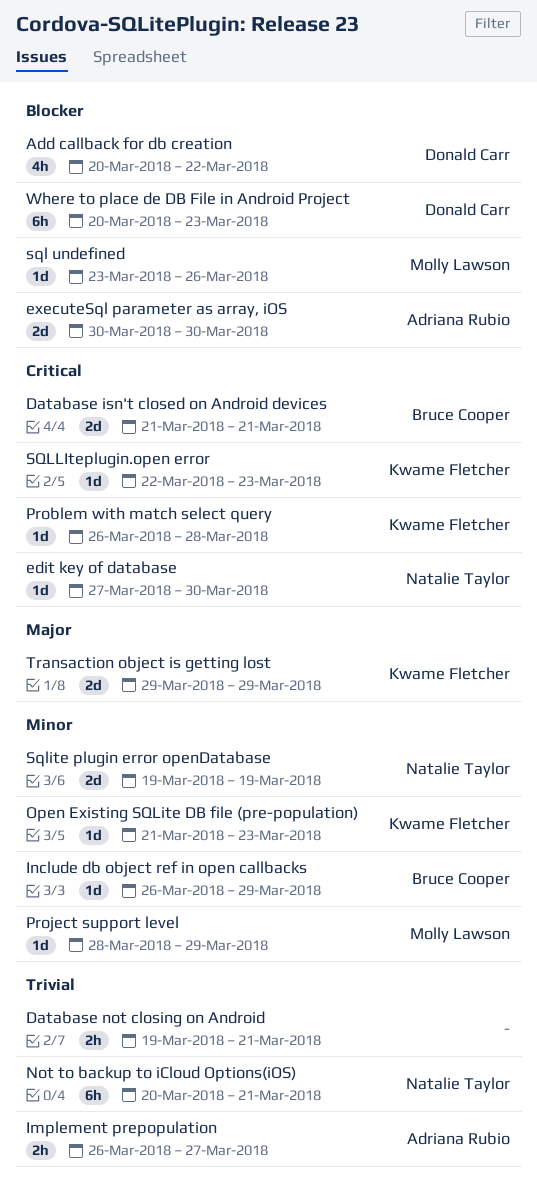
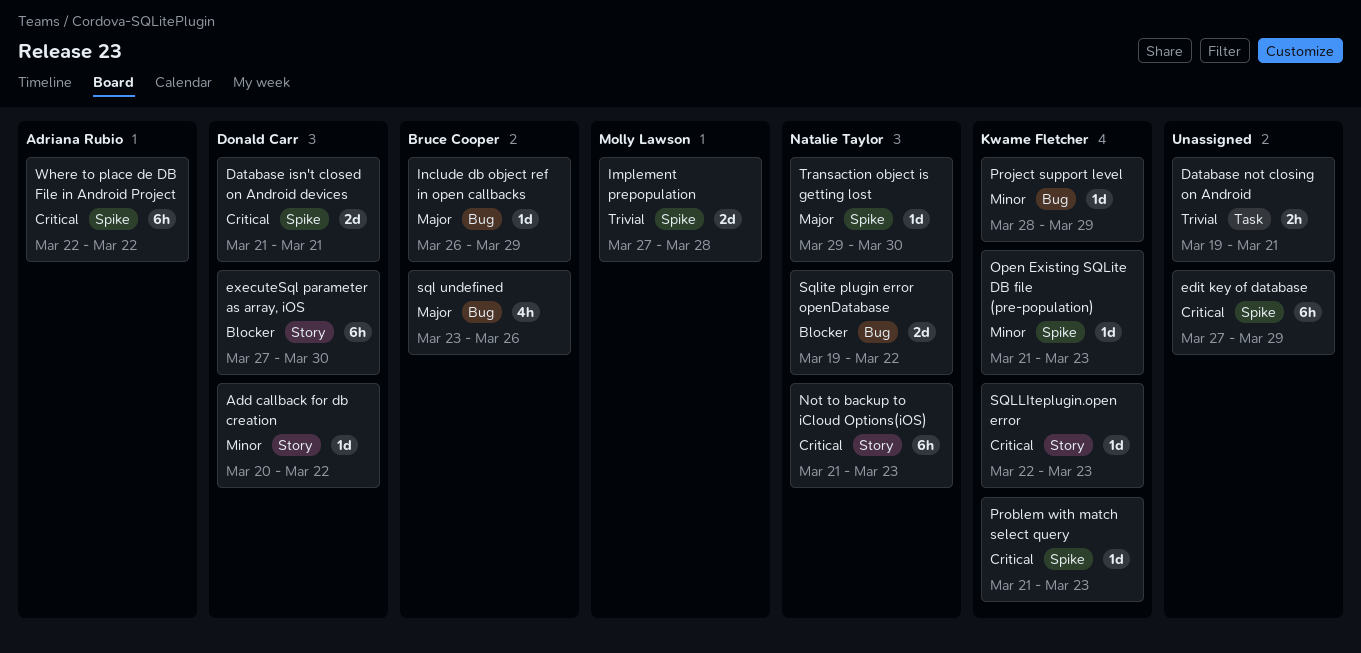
Add callback for db creation, priority: Blocker -> Minor
Add callback for db creation, estimate: 4h -> 1d
Database isn't closed on Android devices, owner: Bruce Cooper -> Donald Carr
edit key of database, owner: Natalie Taylor -> none
edit key of database, estimate: 1d -> 6h
edit key of database, due: Mar 30 -> Mar 29
executeSql parameter as array, iOS, owner: Adriana Rubio -> Donald Carr
executeSql parameter as array, iOS, estimate: 2d -> 6h
executeSql parameter as array, iOS, start: Mar 30 -> Mar 27
Implement prepopulation, owner: Adriana Rubio -> Molly Lawson
Implement prepopulation, estimate: 2h -> 2d
Implement prepopulation, start: Mar 26 -> Mar 27
Implement prepopulation, due: Mar 27 -> Mar 28
Include db object ref in open callbacks, priority: Minor -> Major
Not to backup to iCloud Options(iOS), priority: Trivial -> Critical
Not to backup to iCloud Options(iOS), start: Mar 20 -> Mar 21
Not to backup to iCloud Options(iOS), due: Mar 21 -> Mar 23
Problem with match select query, start: Mar 26 -> Mar 21
Problem with match select query, due: Mar 28 -> Mar 23
Project support level, owner: Molly Lawson -> Kwame Fletcher
sql undefined, owner: Molly Lawson -> Bruce Cooper
sql undefined, priority: Blocker -> Major
sql undefined, estimate: 1d -> 4h
Sqlite plugin error openDatabase, priority: Minor -> Blocker
Sqlite plugin error openDatabase, due: Mar 19 -> Mar 22
Transaction object is getting lost, owner: Kwame Fletcher -> Natalie Taylor
Transaction object is getting lost, estimate: 2d -> 1d
Transaction object is getting lost, due: Mar 29 -> Mar 30
Where to place de DB File in Android Project, owner: Donald Carr -> Adriana Rubio
Where to place de DB File in Android Project, priority: Blocker -> Critical
Where to place de DB File in Android Project, start: Mar 20 -> Mar 22
Where to place de DB File in Android Project, due: Mar 23 -> Mar 22

